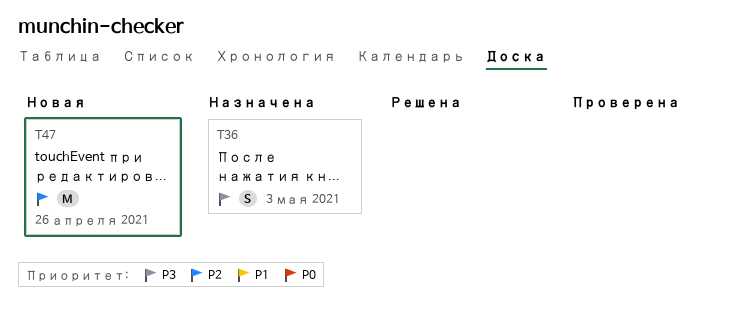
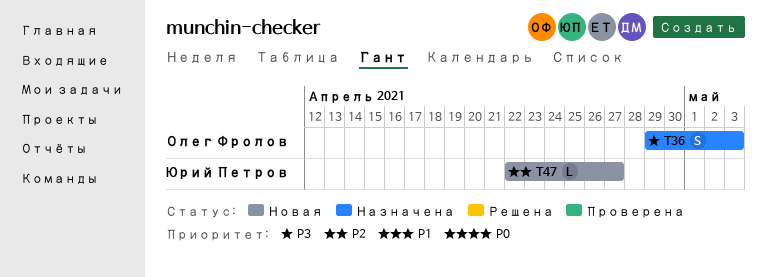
T47, estimate: M -> L
T47, due: Apr 26 -> Apr 27

